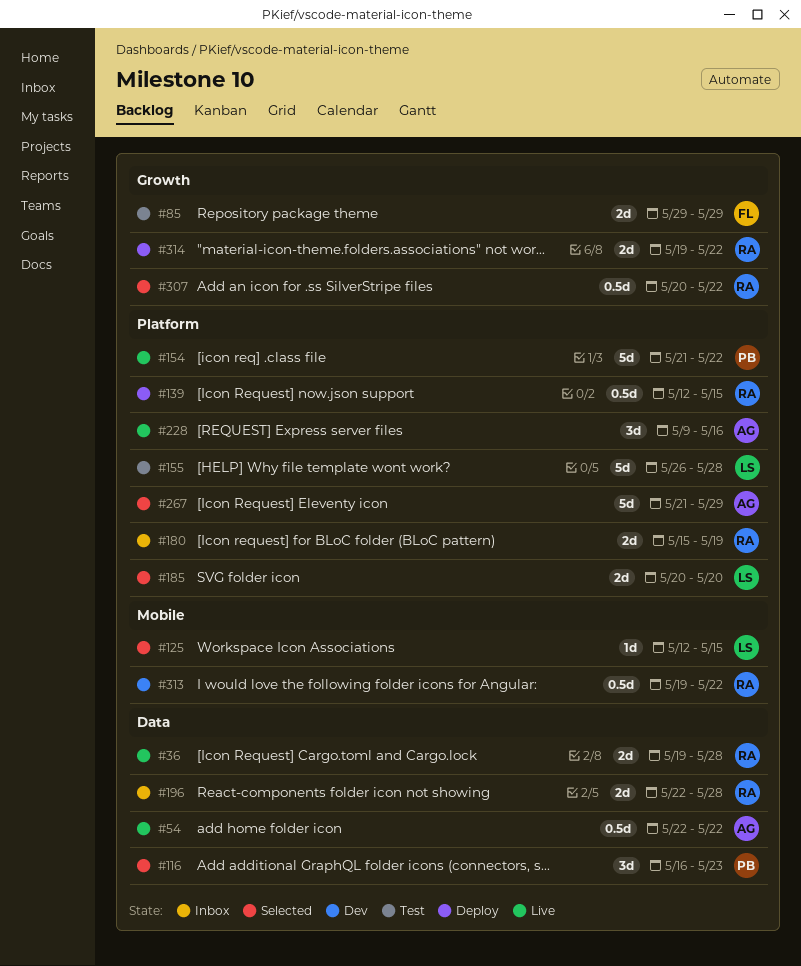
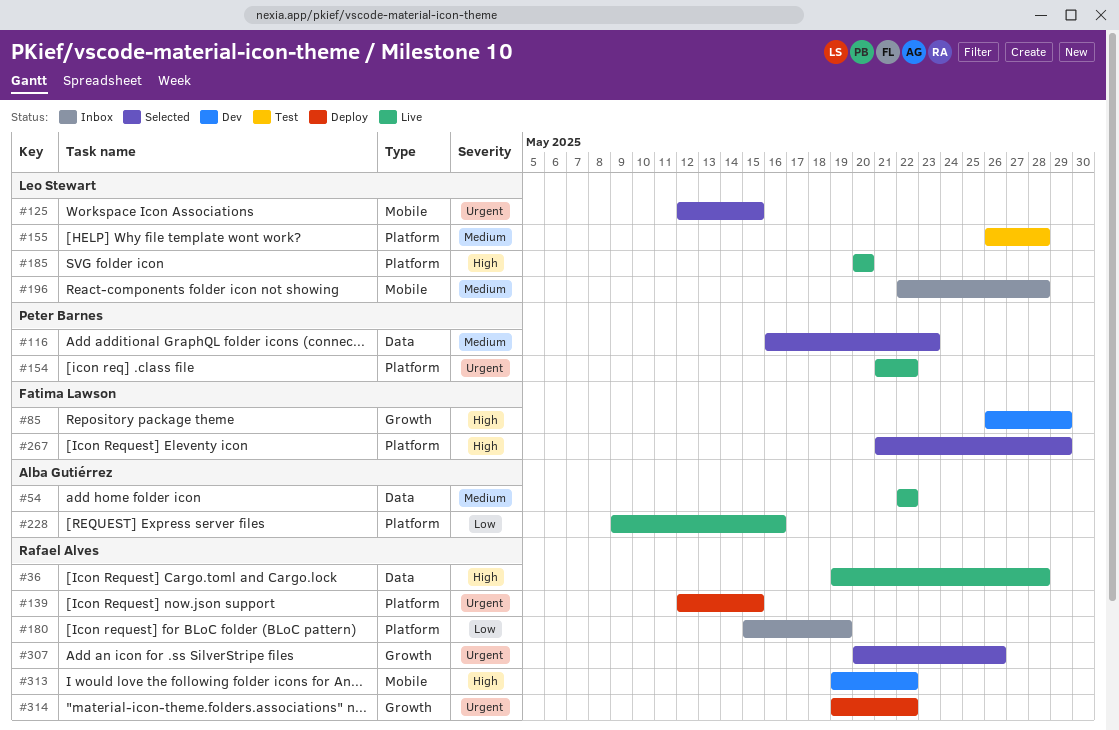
#85, status: Test -> Dev
#85, start: May 29 -> May 26
#185, status: Selected -> Live
#196, owner: Rafael Alves -> Leo Stewart
#196, label: Data -> Mobile
#267, owner: Alba Gutiérrez -> Fatima Lawson
#307, due: May 22 -> May 26

